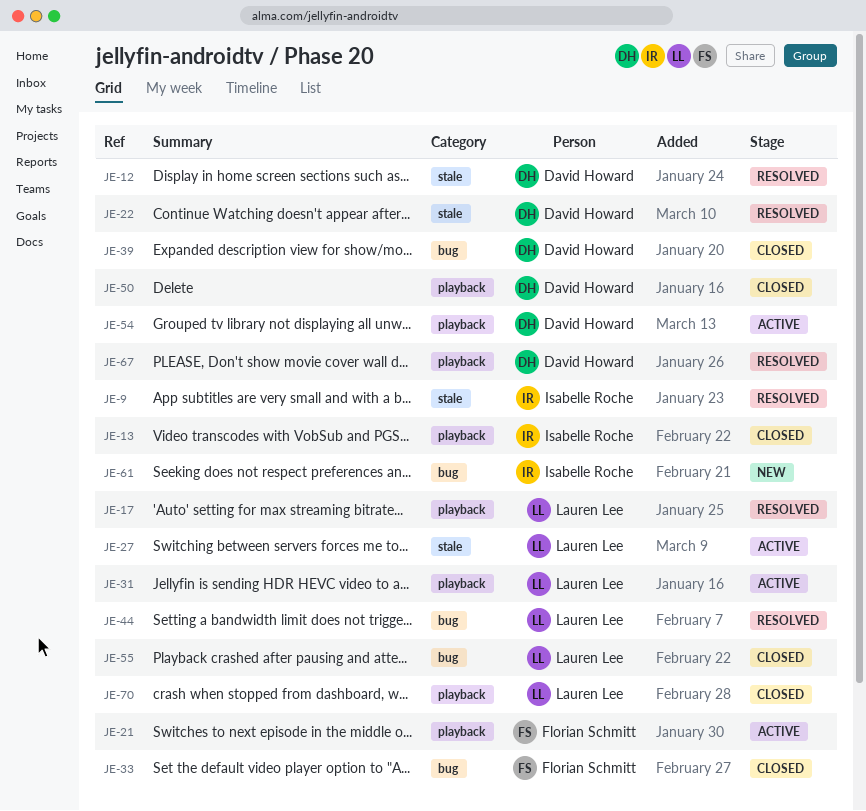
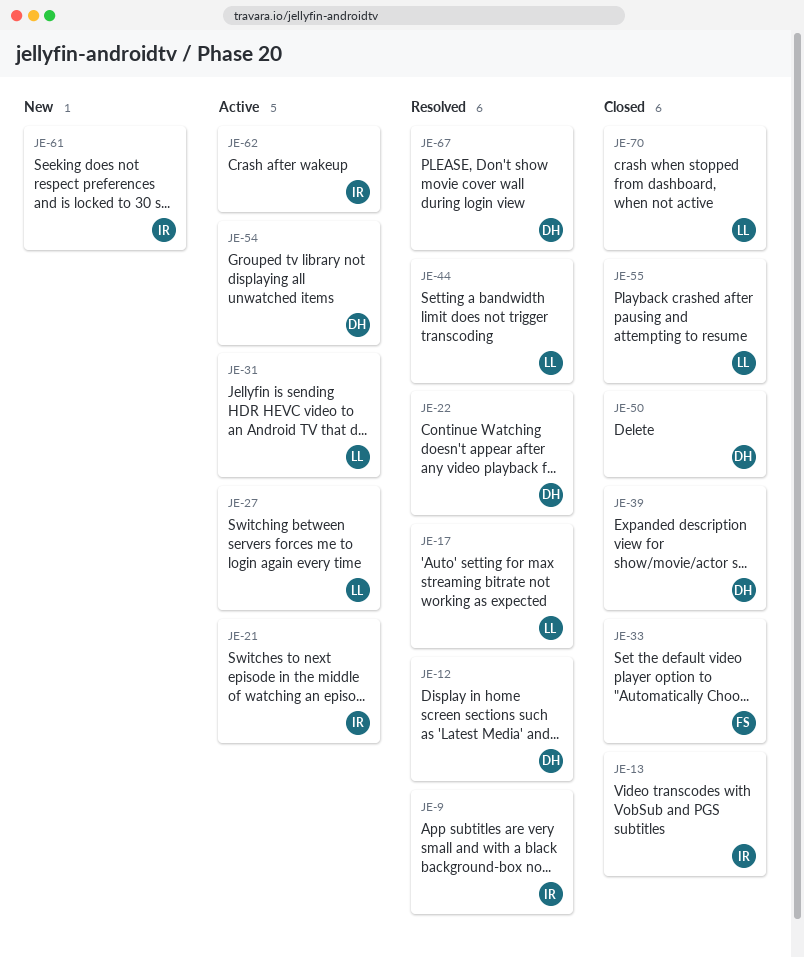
JE-21, owner: Florian Schmitt -> Isabelle Roche
JE-62: none -> present

